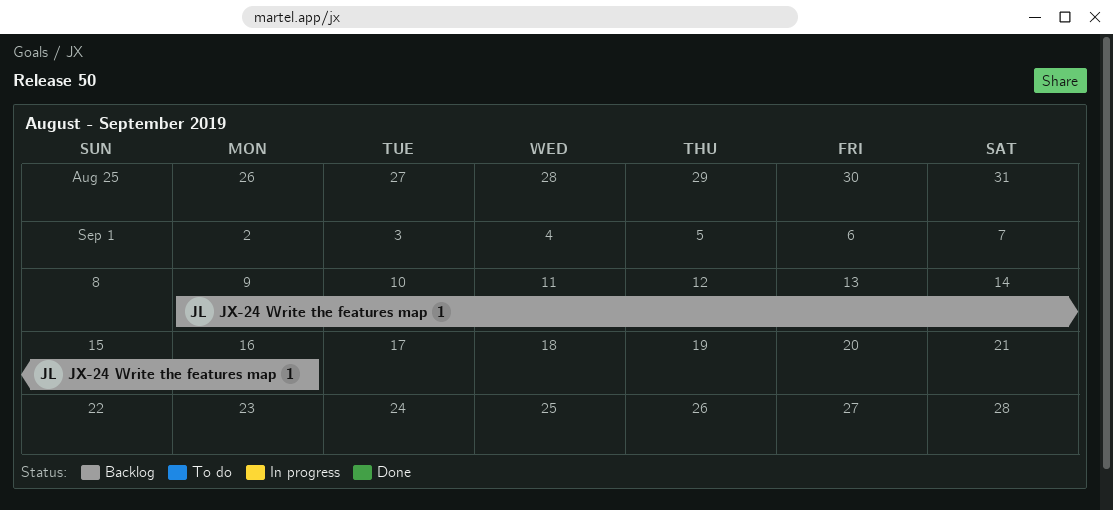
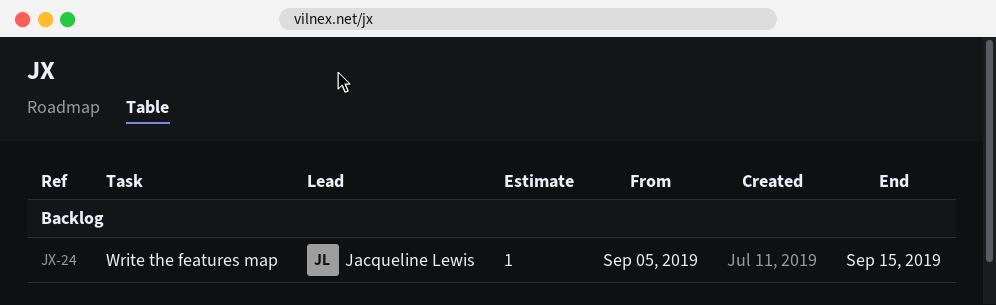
JX-24, start: Sep 9 -> Sep 5
JX-24, due: Sep 16 -> Sep 15

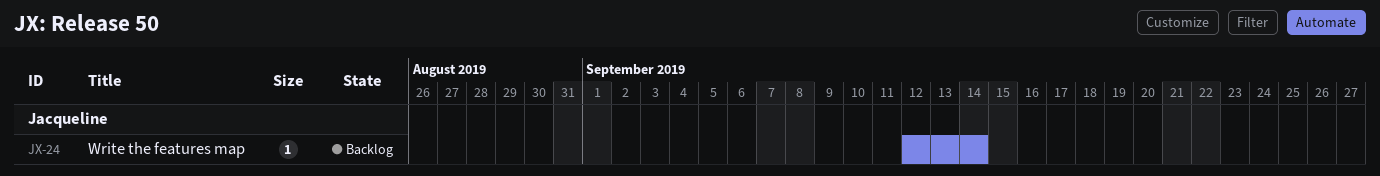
JX-24, start: Sep 5 -> Sep 12
JX-24, due: Sep 15 -> Sep 14

